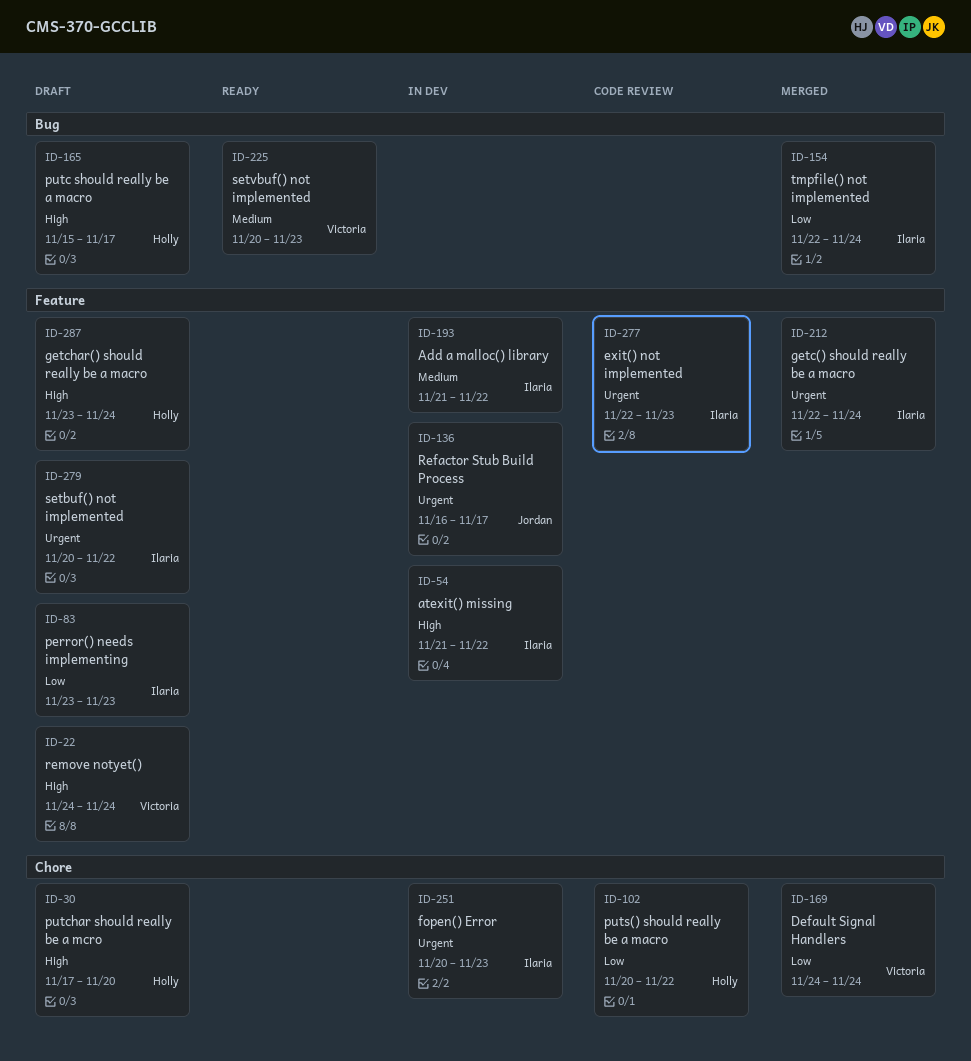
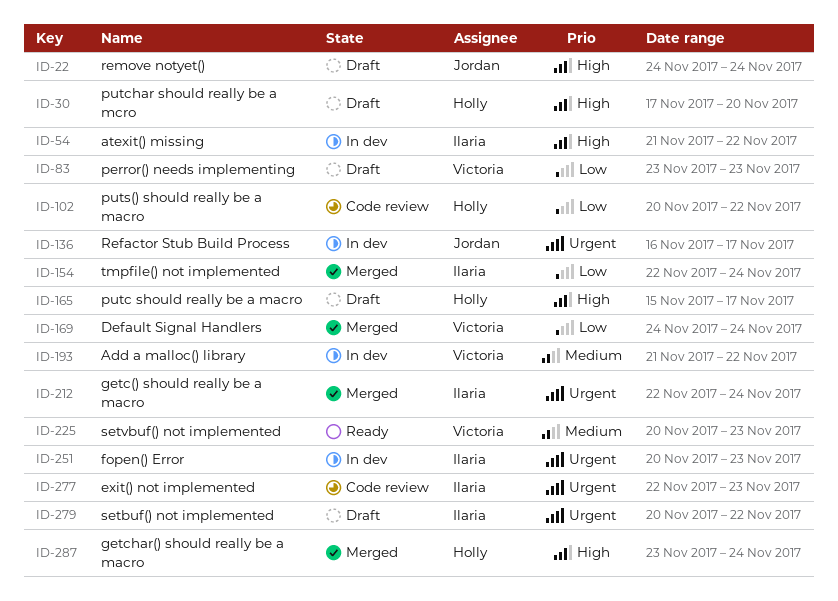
ID-22, owner: Victoria -> Jordan
ID-83, owner: Ilaria -> Victoria
ID-193, owner: Ilaria -> Victoria
ID-287, status: Draft -> Merged

